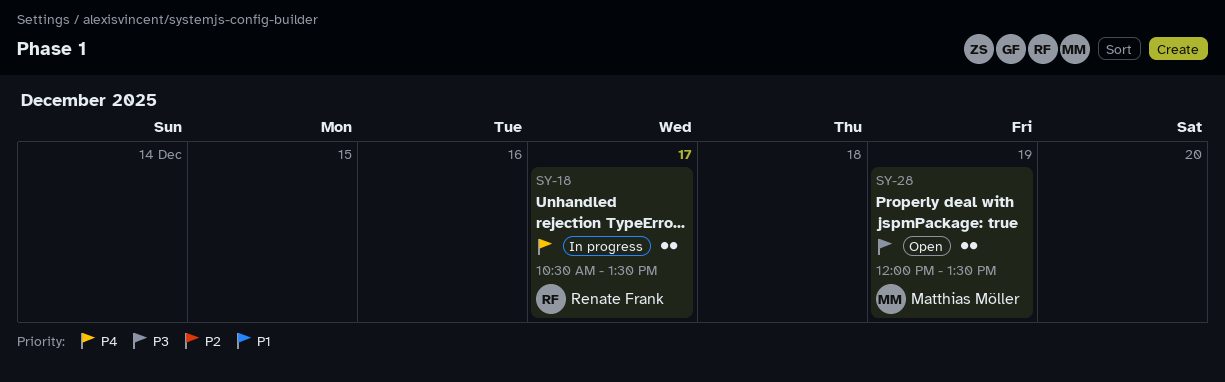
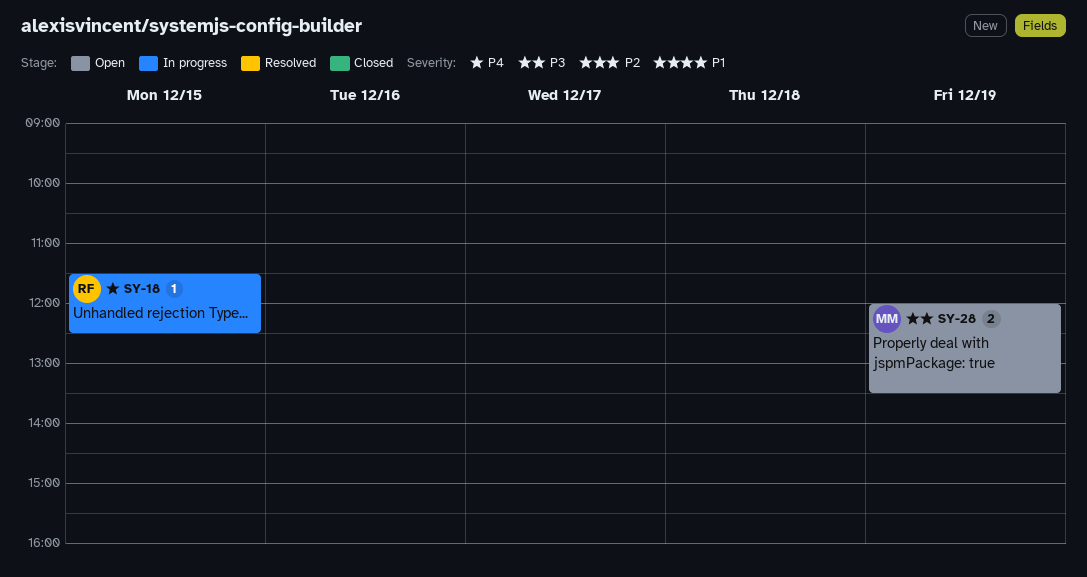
SY-18, estimate: 2 -> 1
SY-18, day: Dec 17 -> Dec 15
SY-18, begins: 10:30 -> 11:30
SY-18, ends: 13:30 -> 12:30

